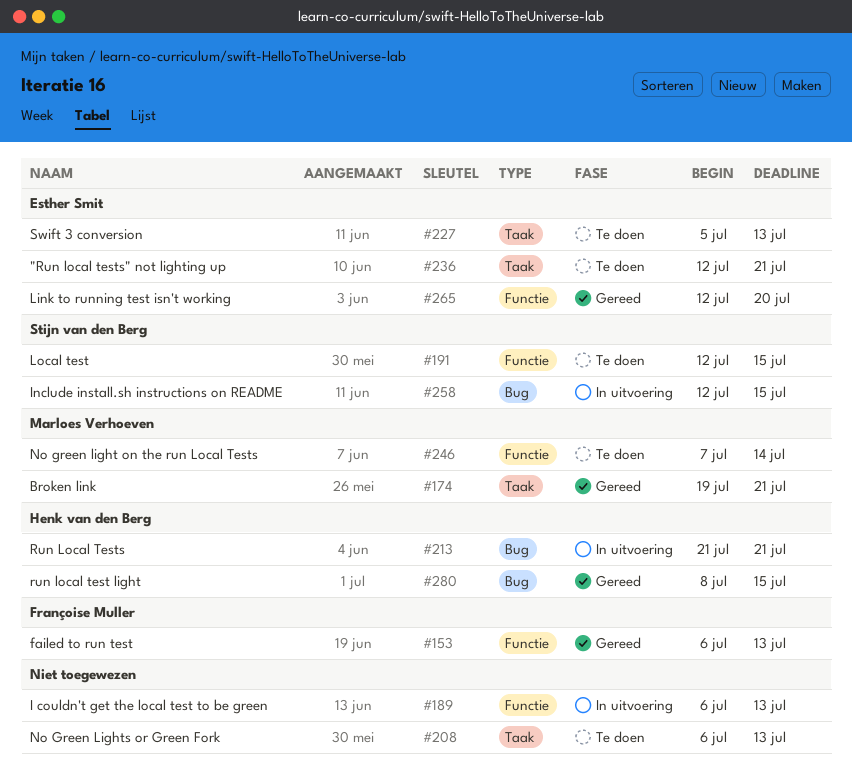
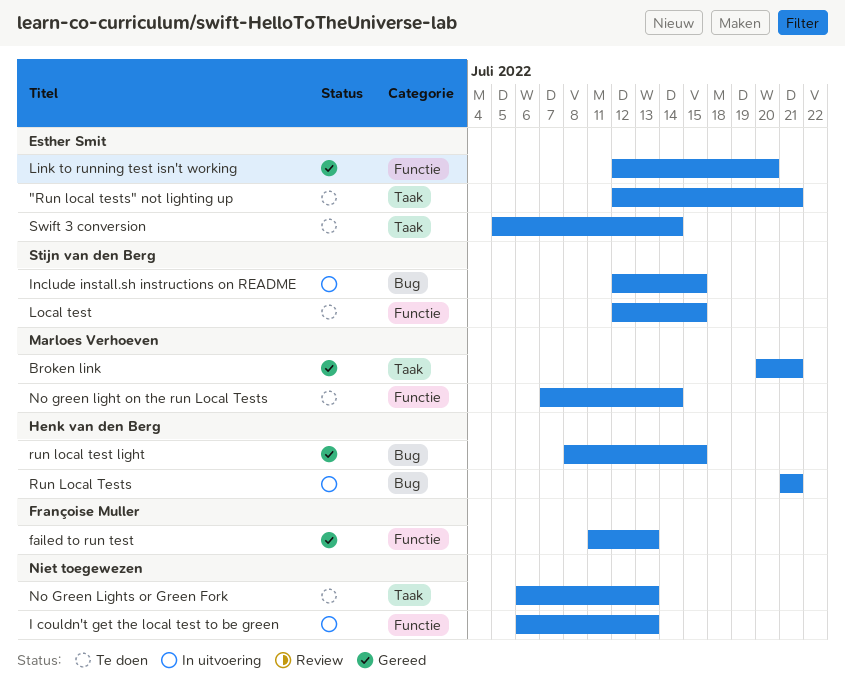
Broken link, start: Jul 19 -> Jul 20
failed to run test, start: Jul 6 -> Jul 11
Swift 3 conversion, due: Jul 13 -> Jul 14

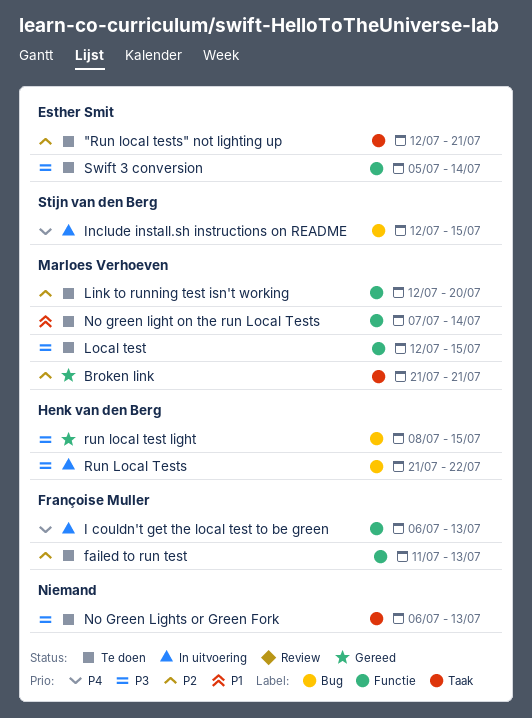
Broken link, start: Jul 20 -> Jul 21
failed to run test, status: Gereed -> Te doen
I couldn't get the local test to be green, owner: none -> Françoise Muller
Link to running test isn't working, status: Gereed -> Te doen
Link to running test isn't working, owner: Esther Smit -> Marloes Verhoeven
Local test, owner: Stijn van den Berg -> Marloes Verhoeven
Run Local Tests, due: Jul 21 -> Jul 22
Swift 3 conversion, label: Taak -> Functie

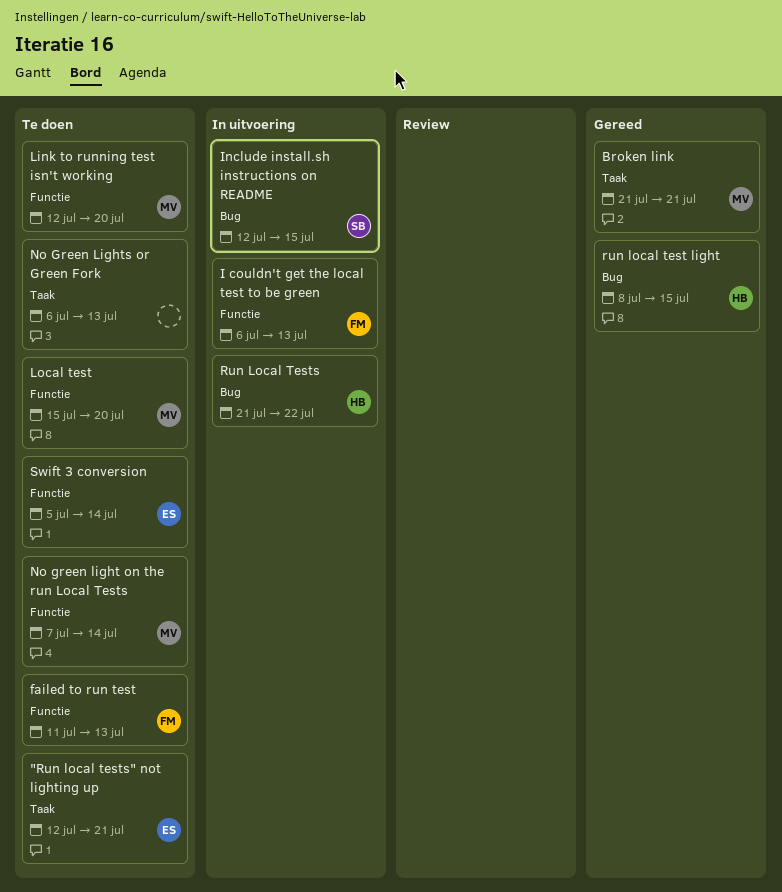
Local test, start: Jul 12 -> Jul 15
Local test, due: Jul 15 -> Jul 20

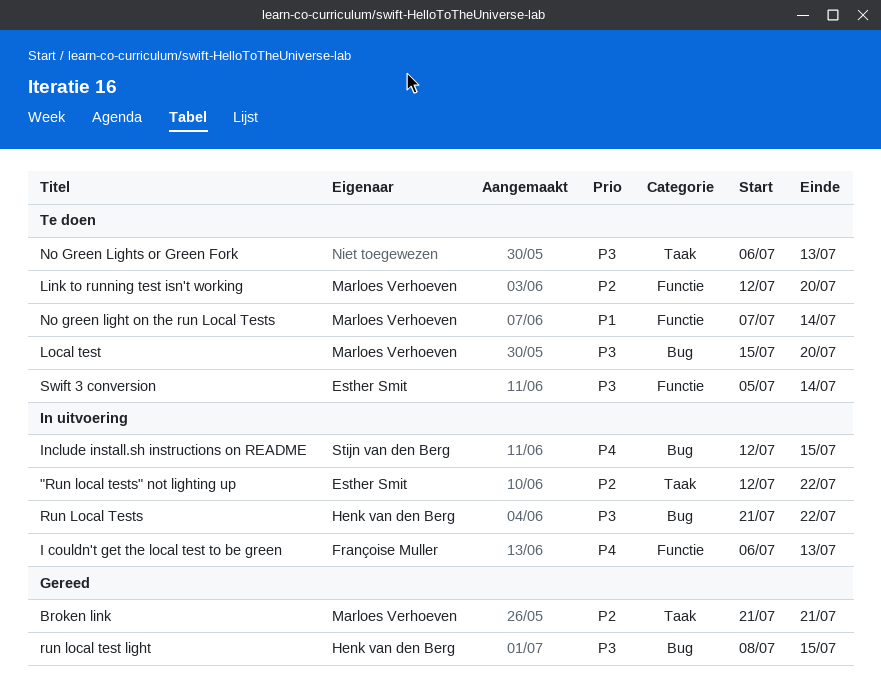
"Run local tests" not lighting up, status: Te doen -> In uitvoering
"Run local tests" not lighting up, due: Jul 21 -> Jul 22
failed to run test: present -> none
Local test, label: Functie -> Bug

